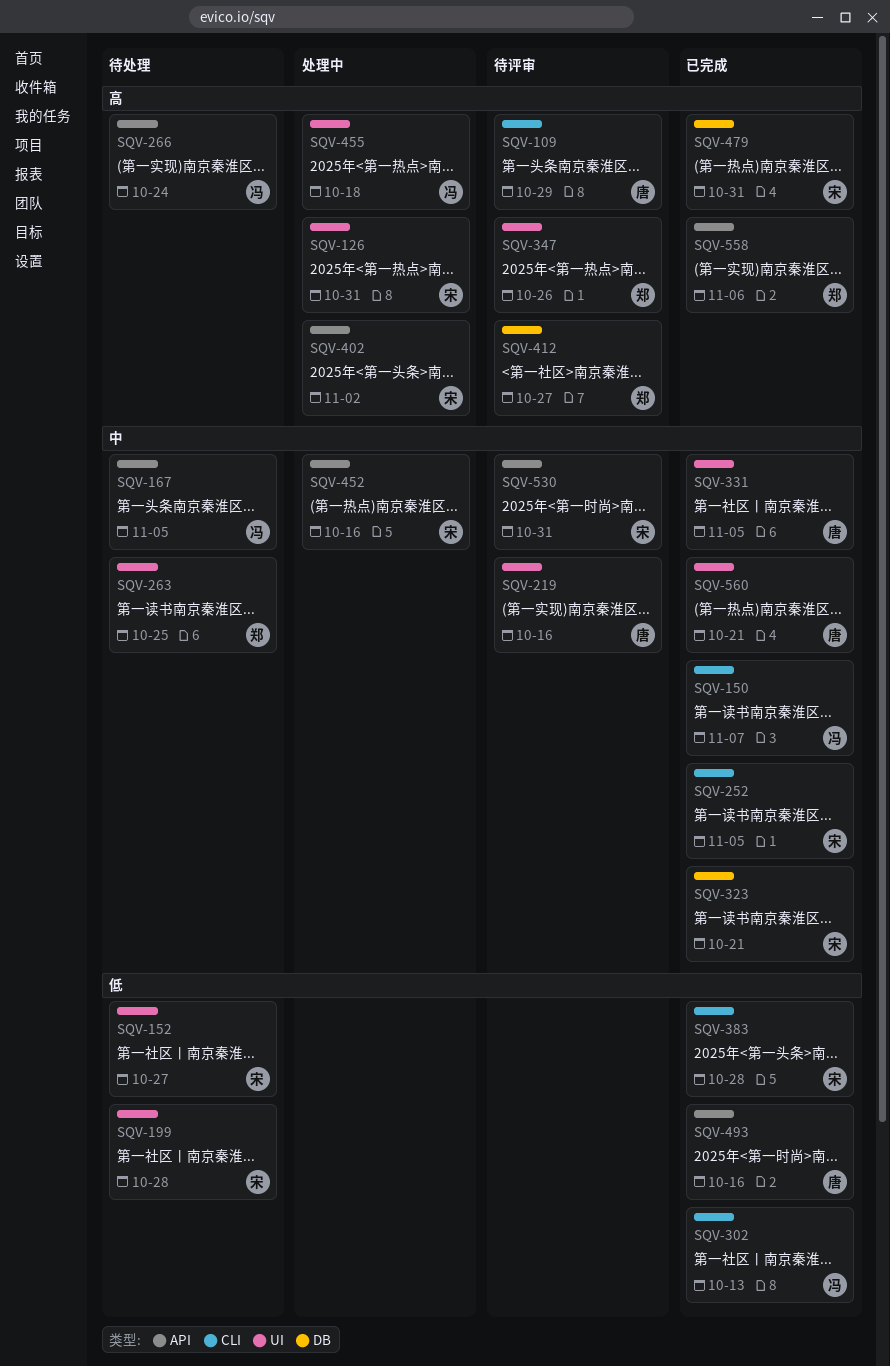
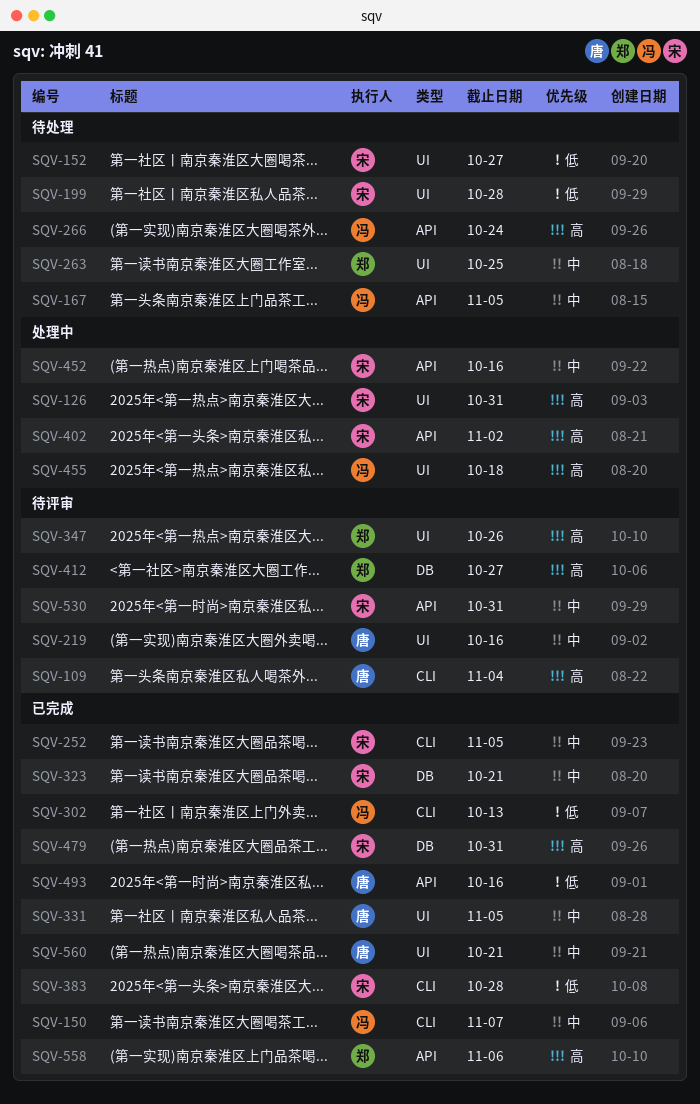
SQV-109, due: Oct 29 -> Nov 4

